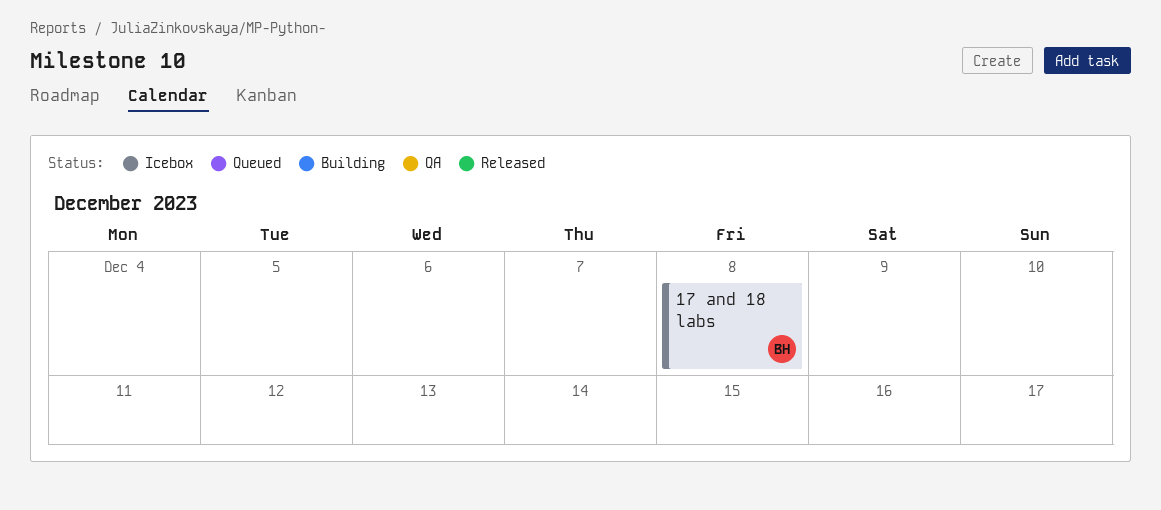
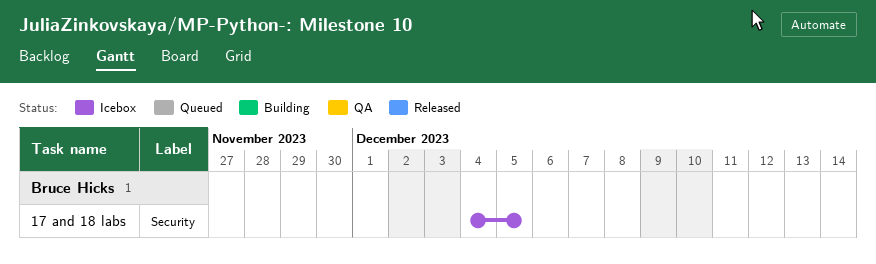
17 and 18 labs, due: Dec 8 -> Dec 5

